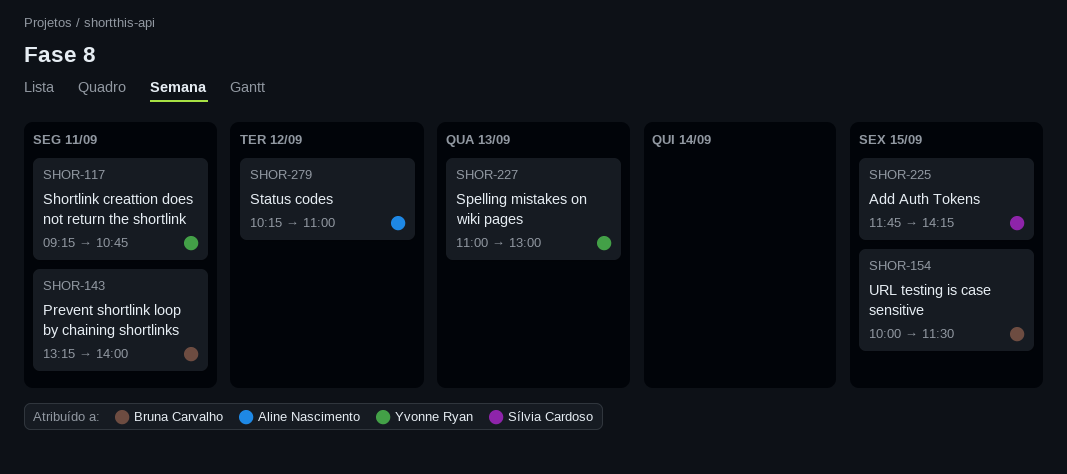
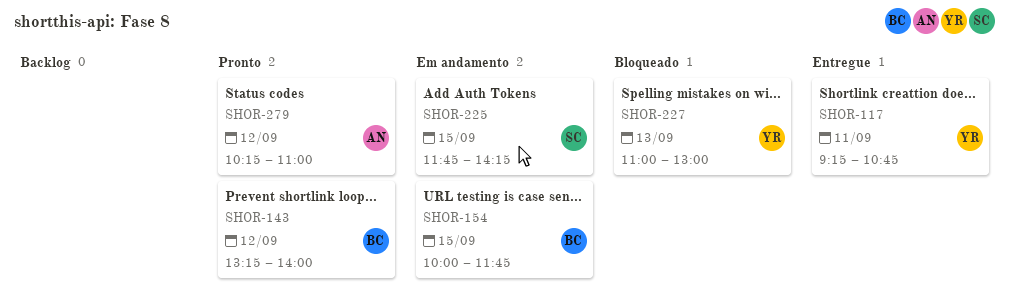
SHOR-143, day: Sep 11 -> Sep 12
SHOR-154, ends: 11:30 -> 11:45

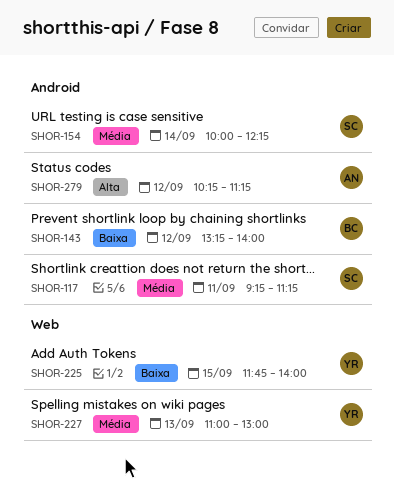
SHOR-117, owner: YR -> SC
SHOR-117, ends: 10:45 -> 11:15
SHOR-154, owner: BC -> SC
SHOR-154, day: Sep 15 -> Sep 14
SHOR-154, ends: 11:45 -> 12:15
SHOR-225, owner: SC -> YR
SHOR-225, ends: 14:15 -> 14:00
SHOR-279, ends: 11:00 -> 11:15

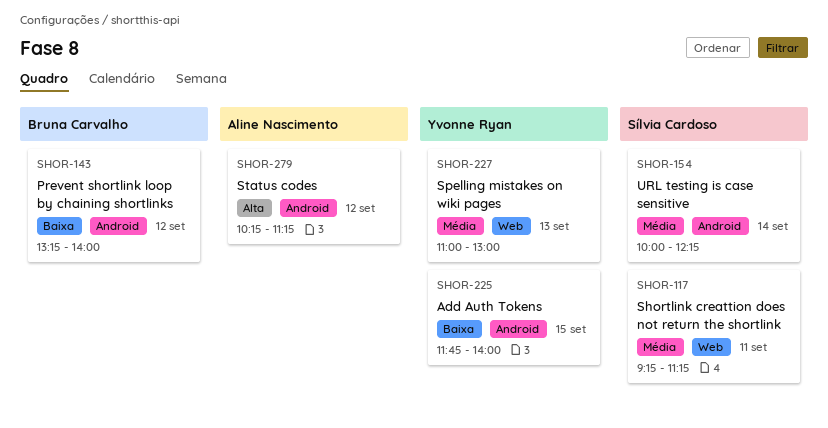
SHOR-117, label: Android -> Web
SHOR-225, label: Web -> Android

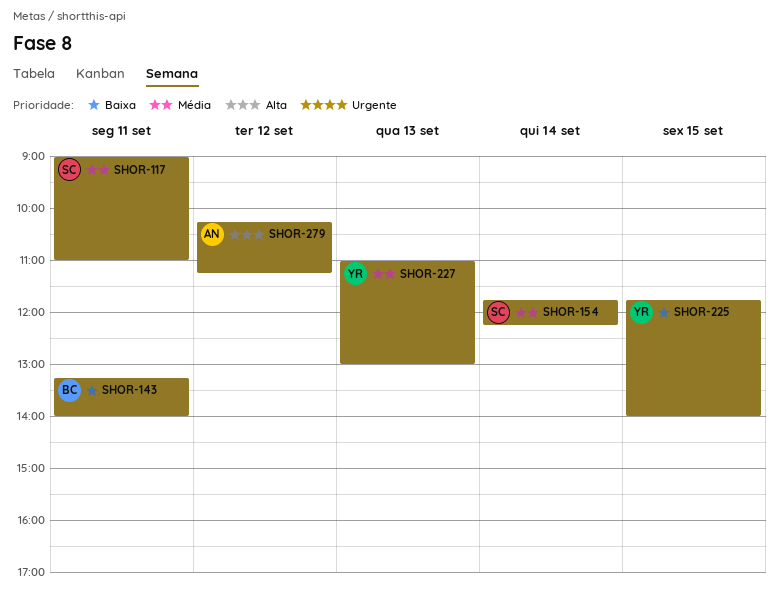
SHOR-117, begins: 09:15 -> 09:00
SHOR-117, ends: 11:15 -> 11:00
SHOR-143, day: Sep 12 -> Sep 11
SHOR-154, begins: 10:00 -> 11:45

